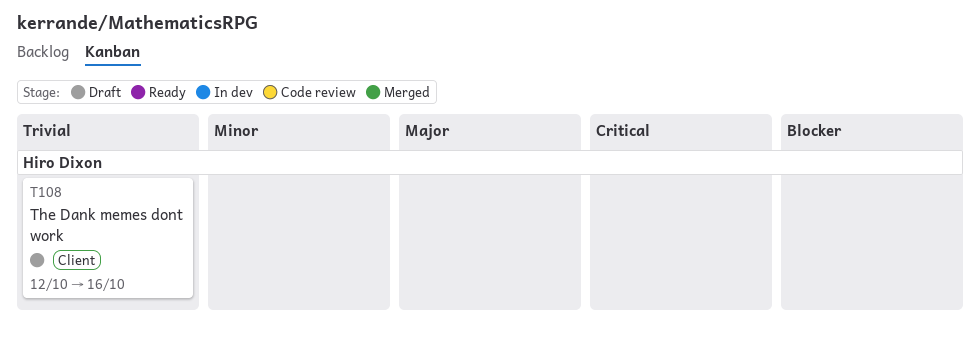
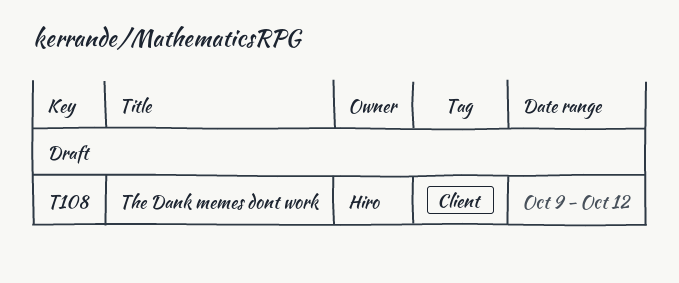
T108, start: Oct 12 -> Oct 9
T108, due: Oct 16 -> Oct 12

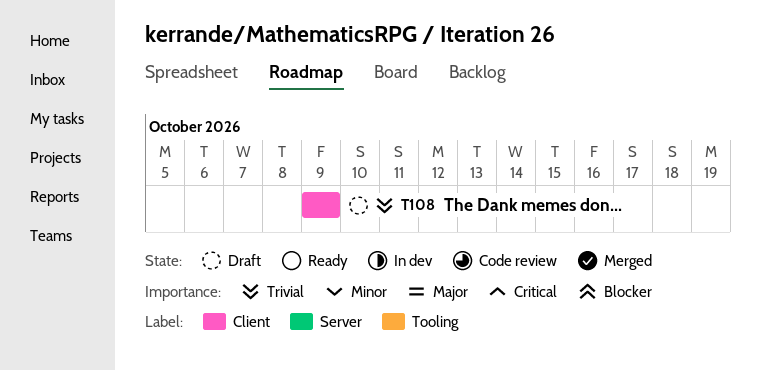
T108, due: Oct 12 -> Oct 9

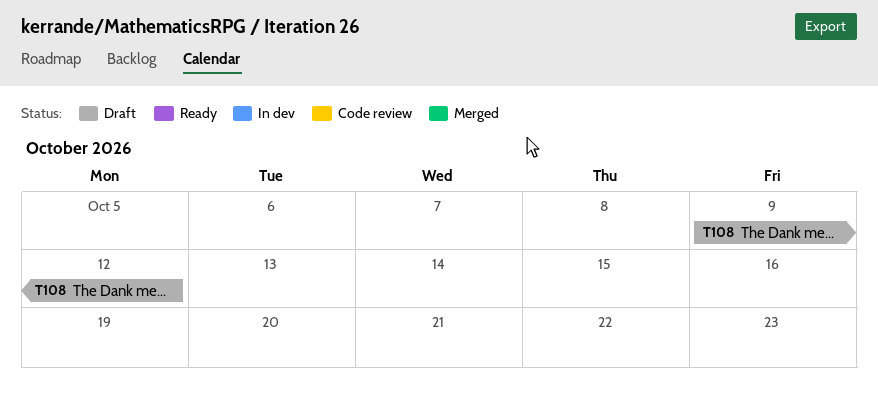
T108, due: Oct 9 -> Oct 12

